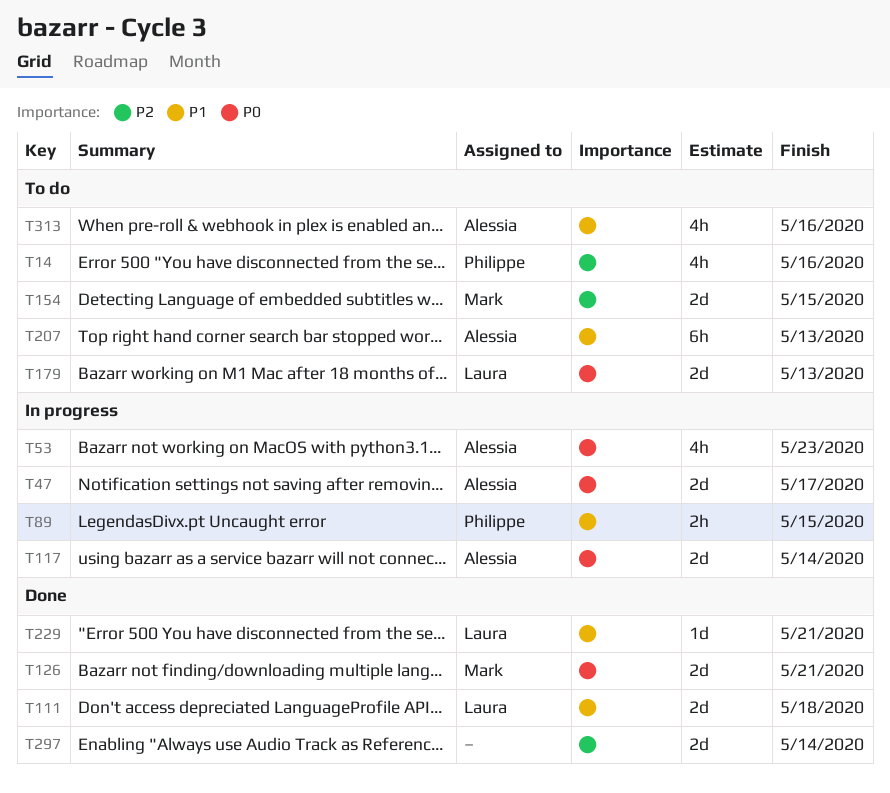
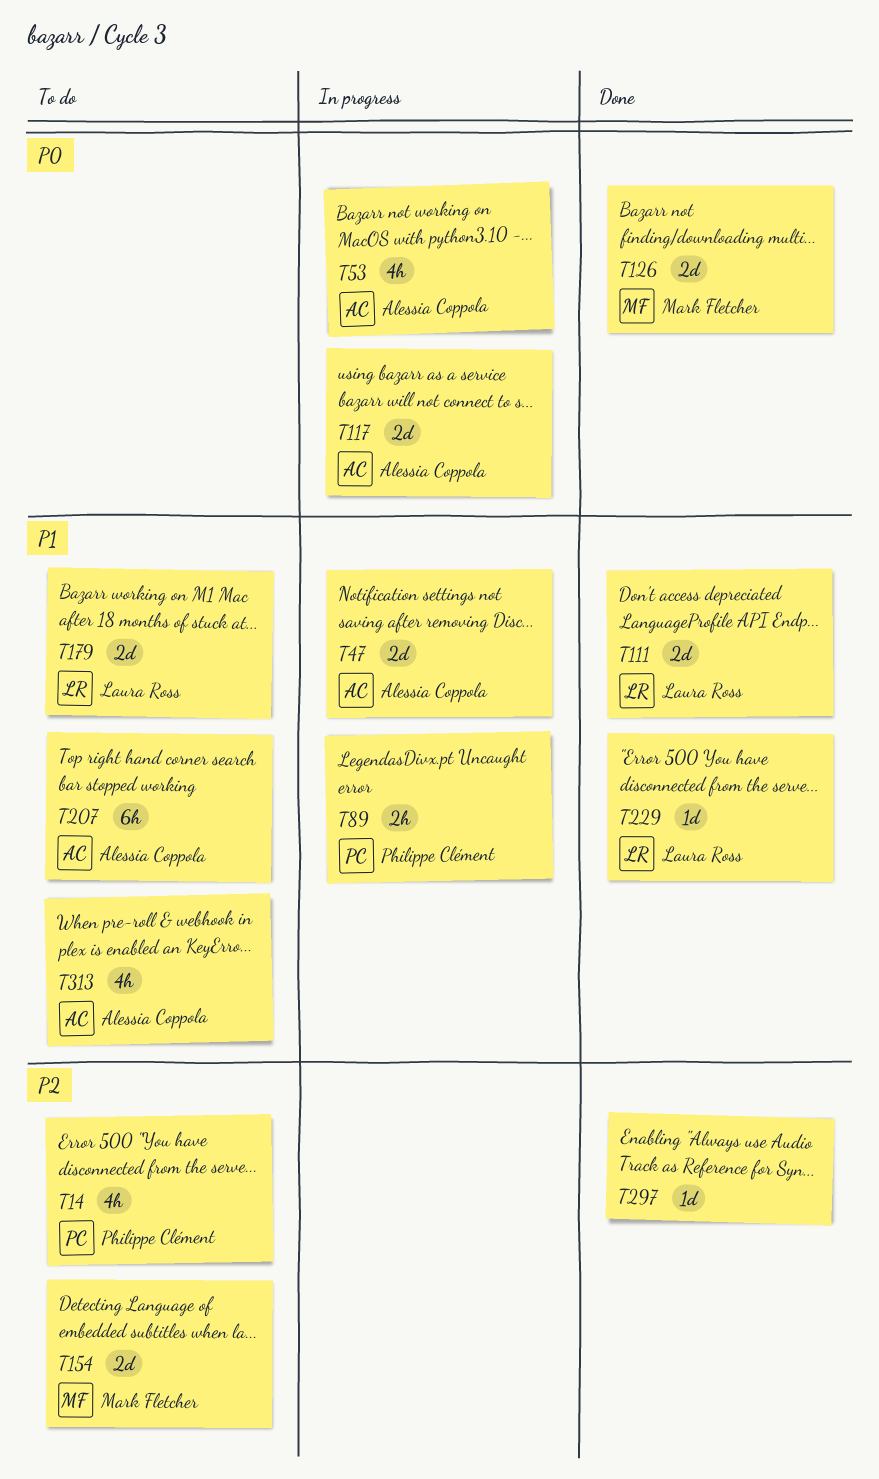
T47, priority: P0 -> P1
T179, priority: P0 -> P1
T297, estimate: 2d -> 1d

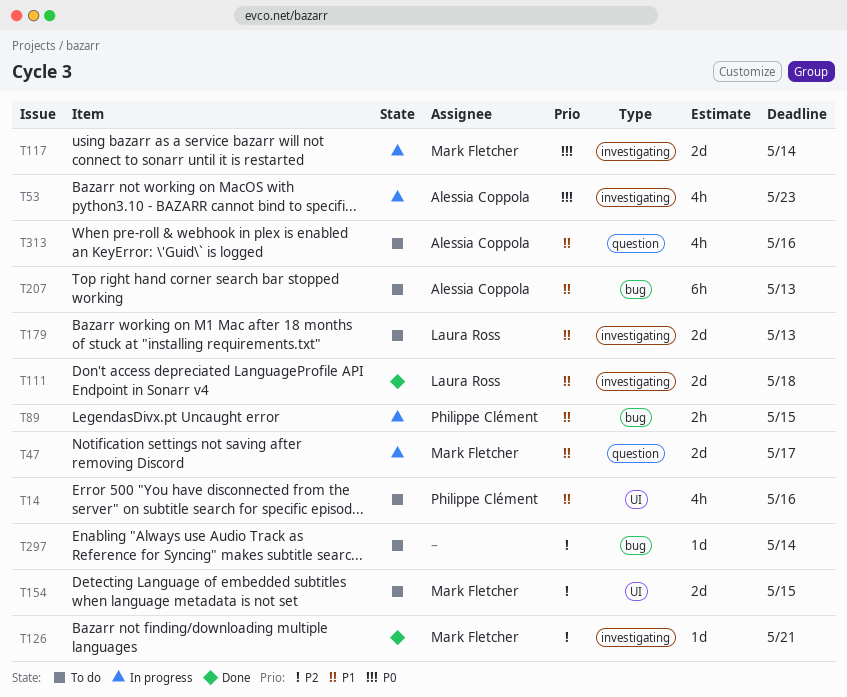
T14, priority: P2 -> P1
T47, owner: Alessia Coppola -> Mark Fletcher
T117, owner: Alessia Coppola -> Mark Fletcher
T126, priority: P0 -> P2
T126, estimate: 2d -> 1d
T229: present -> none
T297, status: Done -> To do

